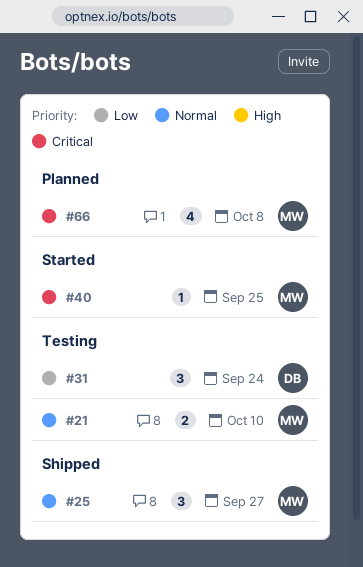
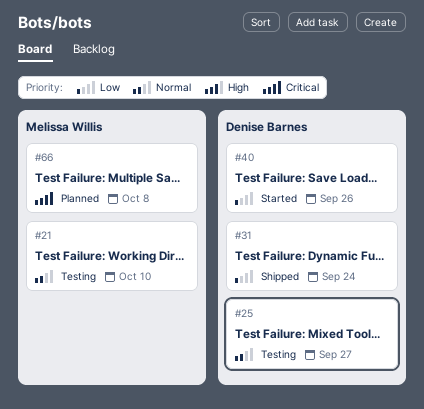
#25, status: Shipped -> Testing
#25, owner: Melissa Willis -> Denise Barnes
#31, status: Testing -> Shipped
#40, owner: Melissa Willis -> Denise Barnes
#40, priority: Critical -> Low
#40, due: Sep 25 -> Sep 26

